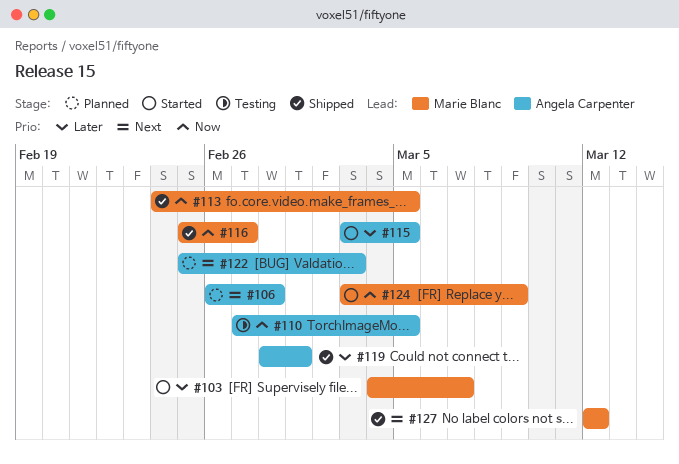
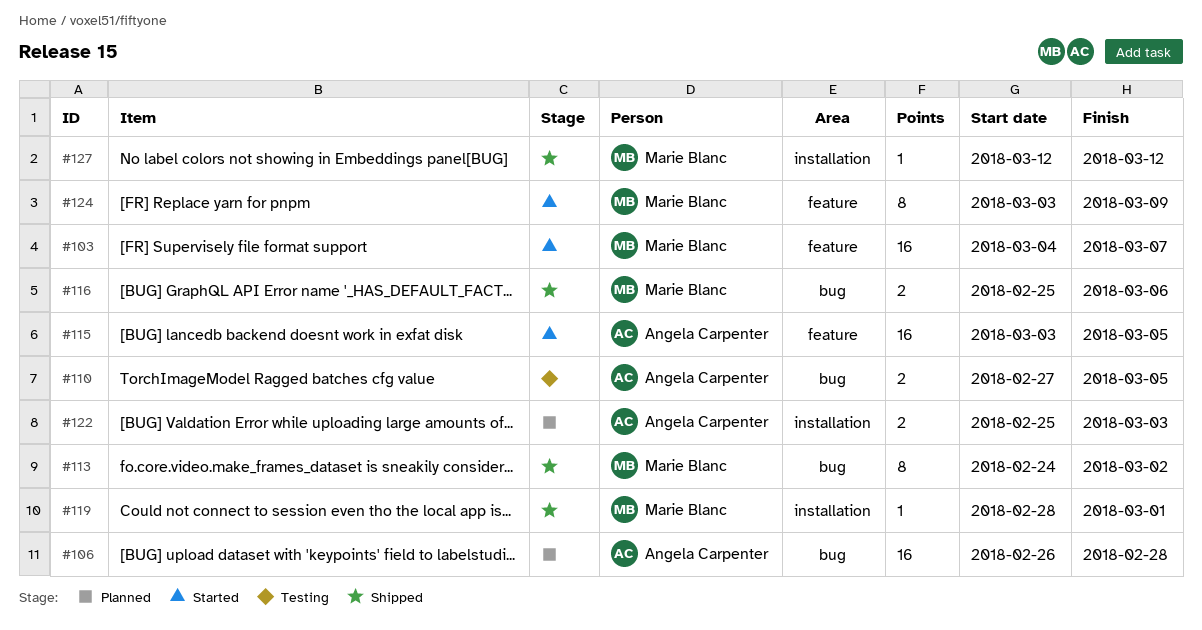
#113, due: Mar 5 -> Mar 2
#116, due: Feb 27 -> Mar 6
#119, owner: Angela Carpenter -> Marie Blanc

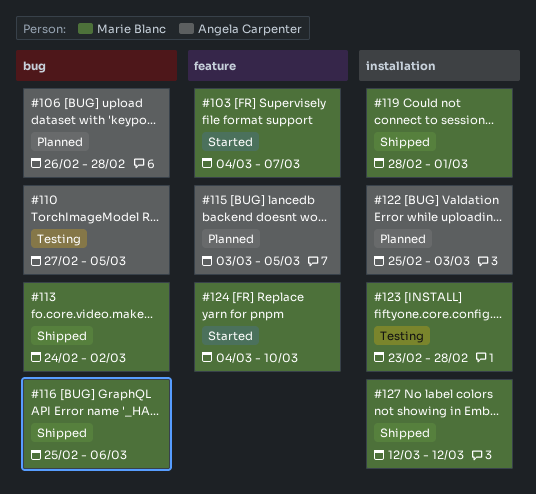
#115, status: Started -> Planned
#123: none -> present
#124, start: Mar 3 -> Mar 4
#124, due: Mar 9 -> Mar 10

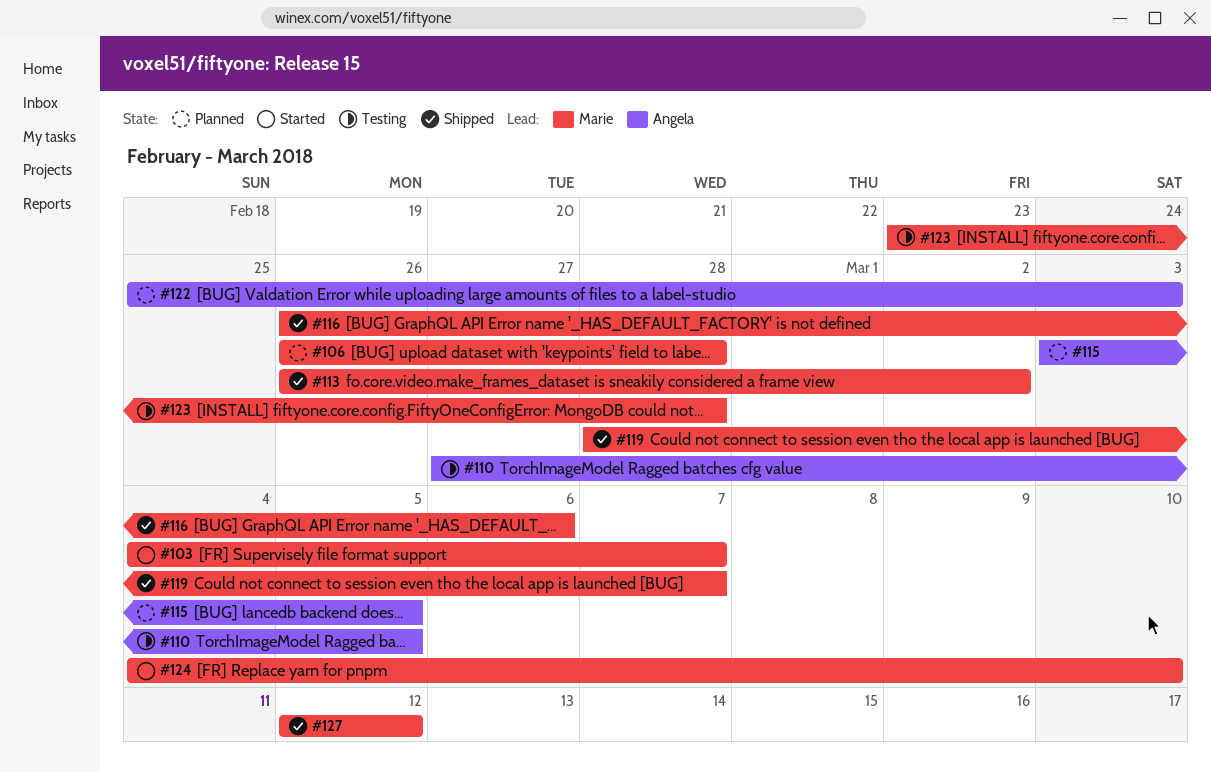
#106, owner: Angela Carpenter -> Marie Blanc
#113, start: Feb 24 -> Feb 26
#116, start: Feb 25 -> Feb 26
#119, due: Mar 1 -> Mar 7

